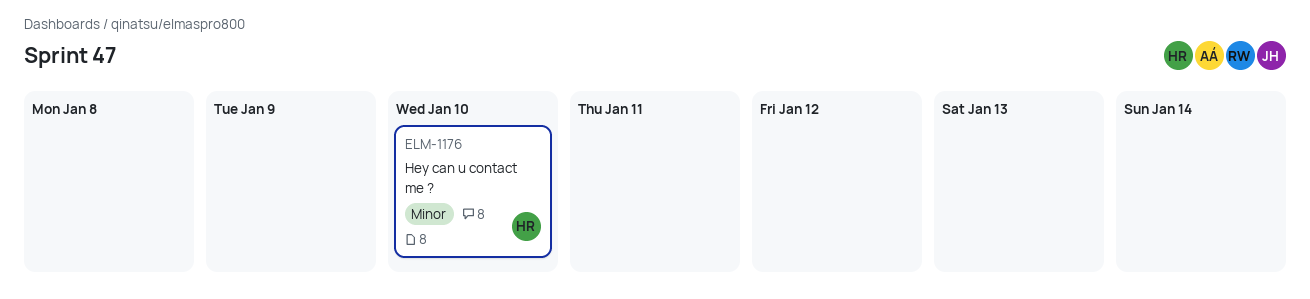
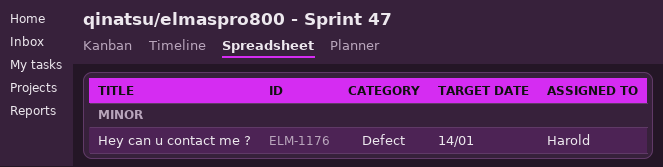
ELM-1176, due: Jan 10 -> Jan 14

